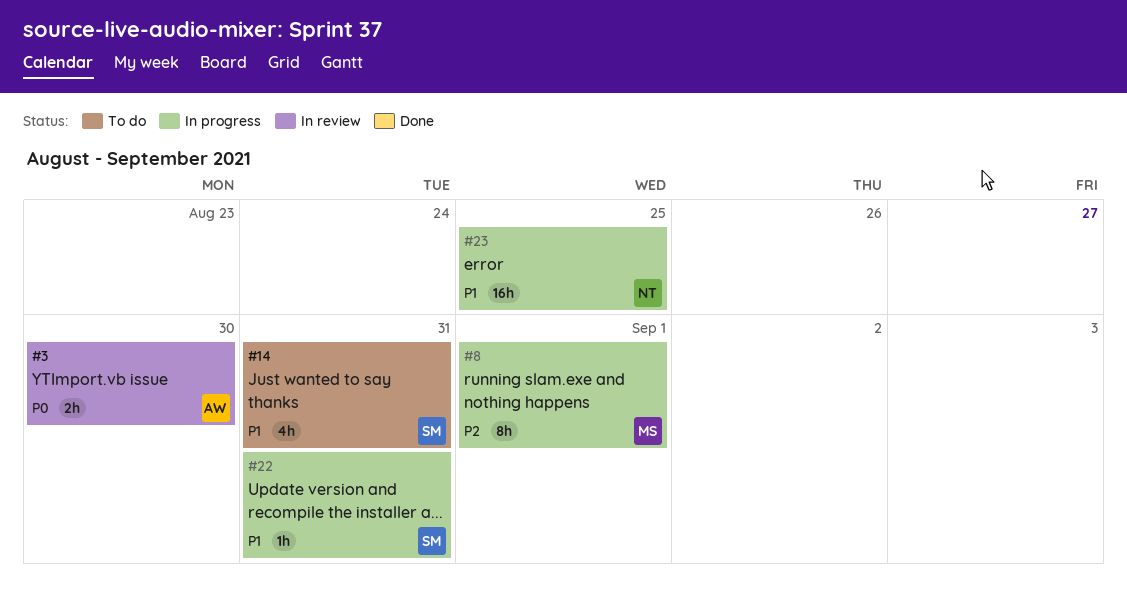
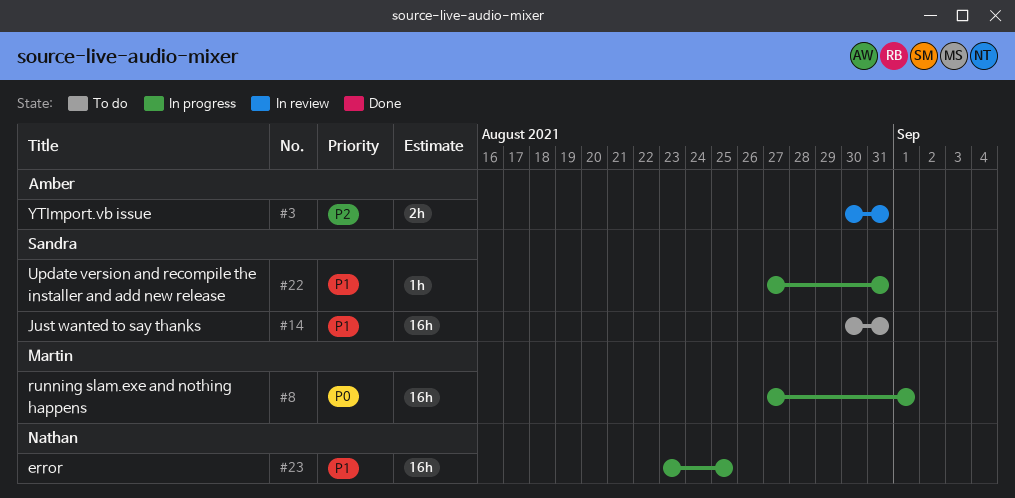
#3, priority: P0 -> P2
#3, due: Aug 30 -> Aug 31
#8, priority: P2 -> P0
#8, estimate: 8h -> 16h
#14, estimate: 4h -> 16h

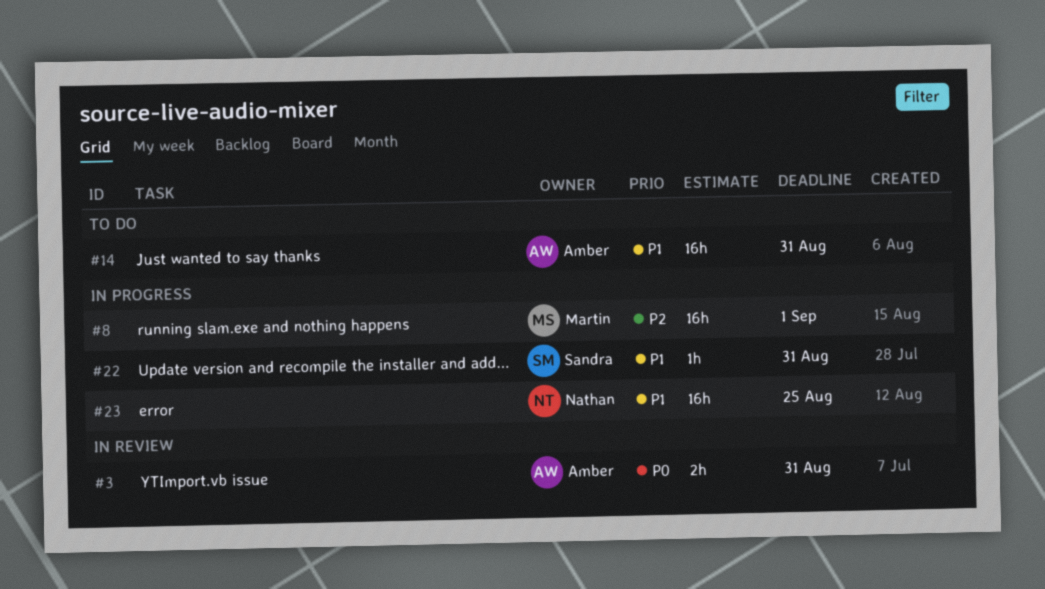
#3, priority: P2 -> P0
#8, priority: P0 -> P2
#14, owner: Sandra -> Amber

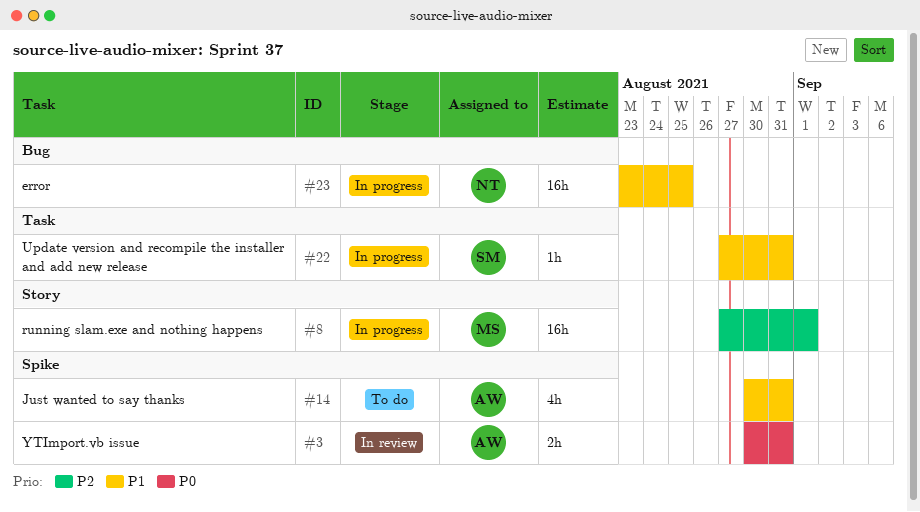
#14, estimate: 16h -> 4h

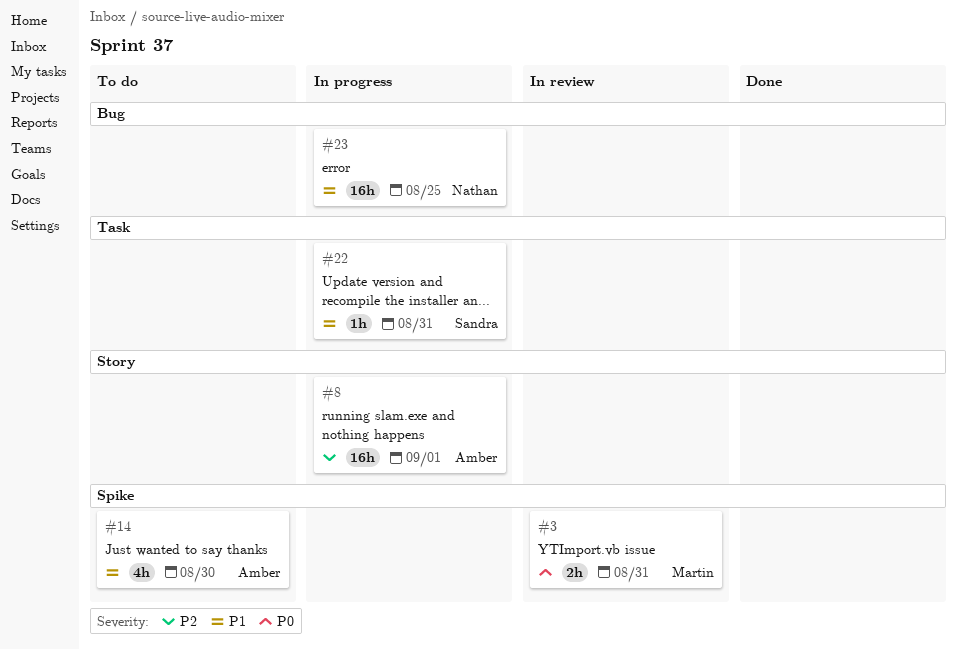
#3, owner: Amber -> Martin
#8, owner: Martin -> Amber
#14, due: Aug 31 -> Aug 30

